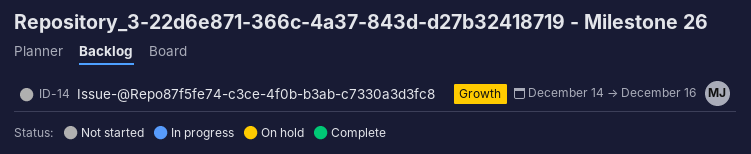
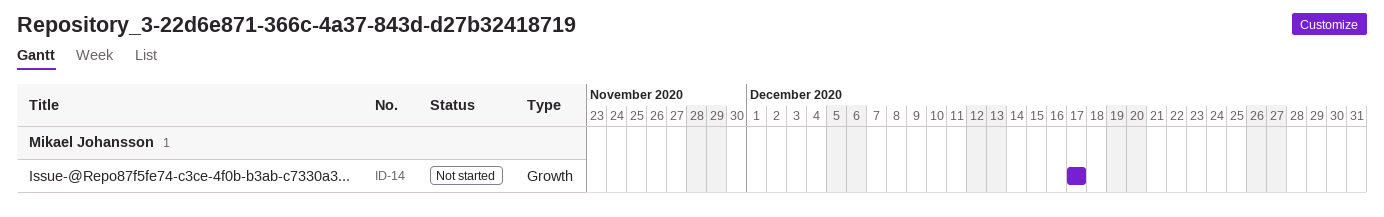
ID-14, start: Dec 14 -> Dec 17
ID-14, due: Dec 16 -> Dec 17

